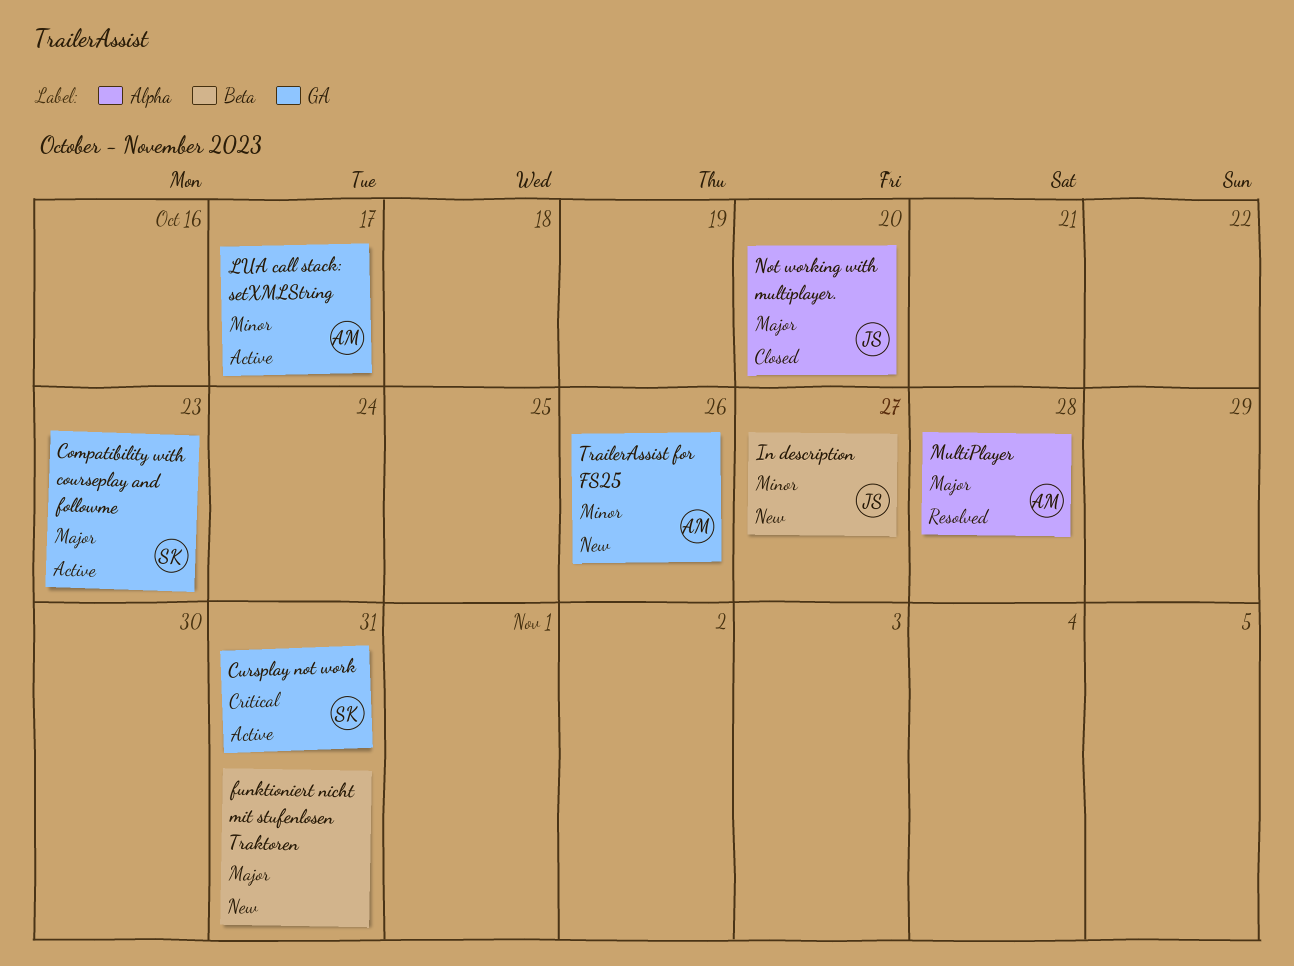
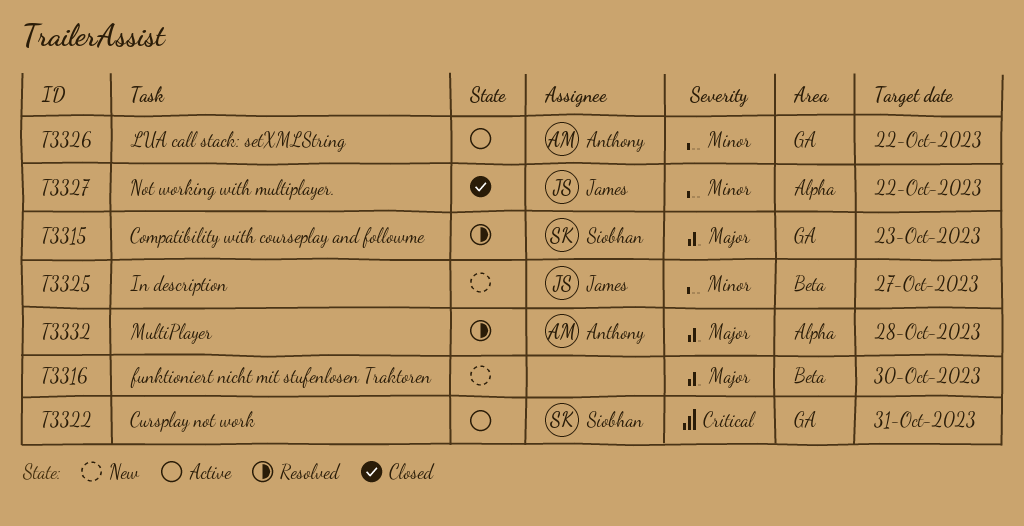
Compatibility with courseplay and followme, status: Active -> Resolved
funktioniert nicht mit stufenlosen Traktoren, due: Oct 31 -> Oct 30
LUA call stack: setXMLString, due: Oct 17 -> Oct 22
Not working with multiplayer., priority: Major -> Minor
Not working with multiplayer., due: Oct 20 -> Oct 22
TrailerAssist for FS25: present -> none

